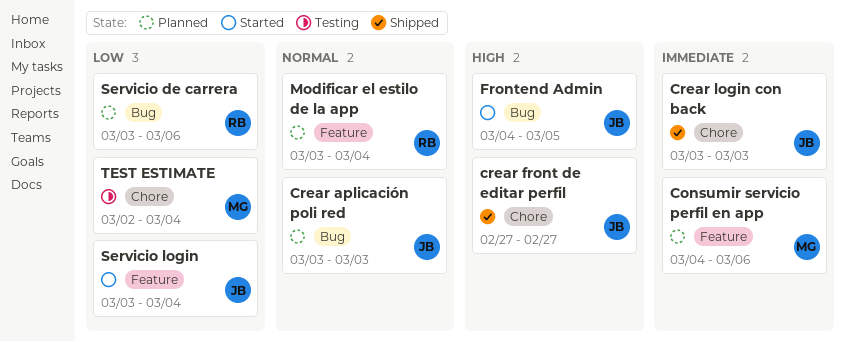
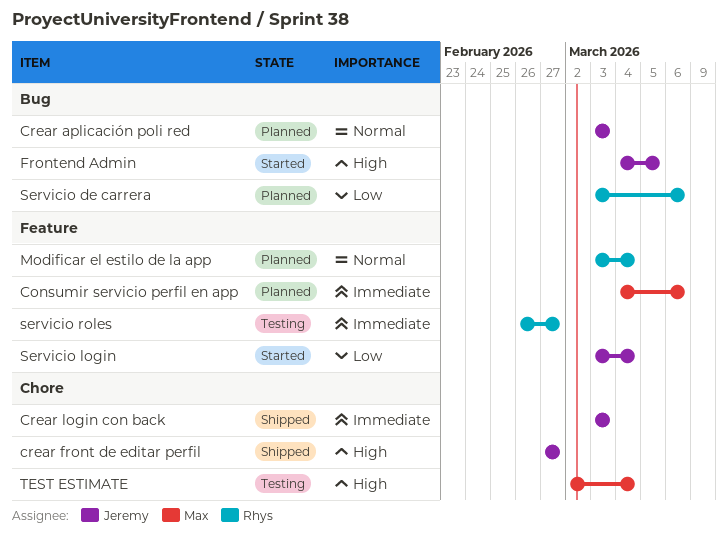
servicio roles: none -> present
TEST ESTIMATE, priority: Low -> High

